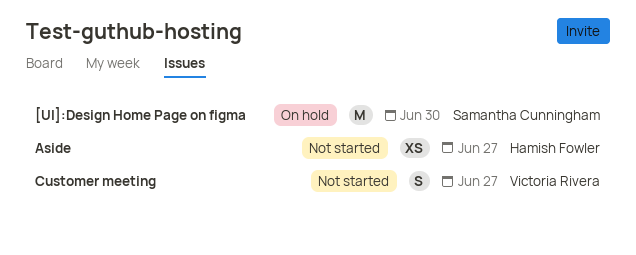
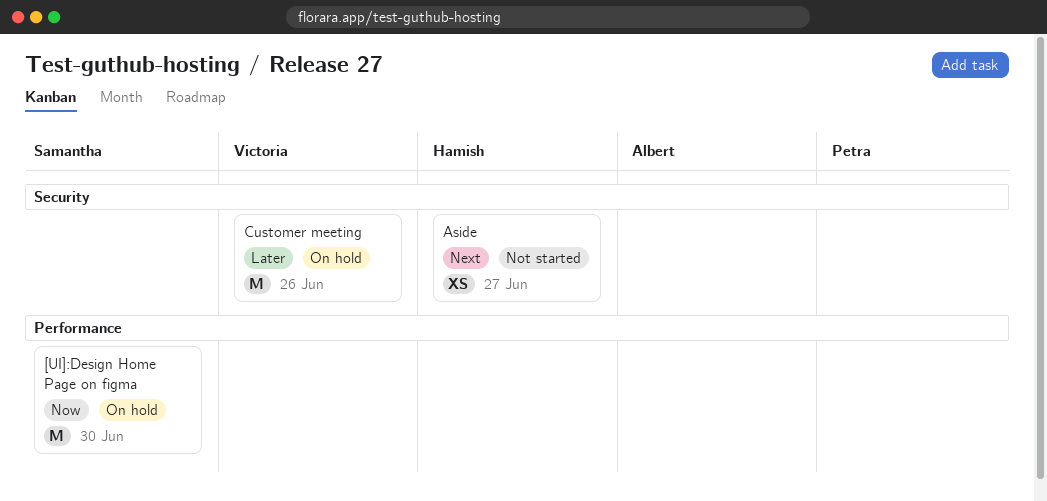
Customer meeting, status: Not started -> On hold
Customer meeting, estimate: S -> M
Customer meeting, due: Jun 27 -> Jun 26

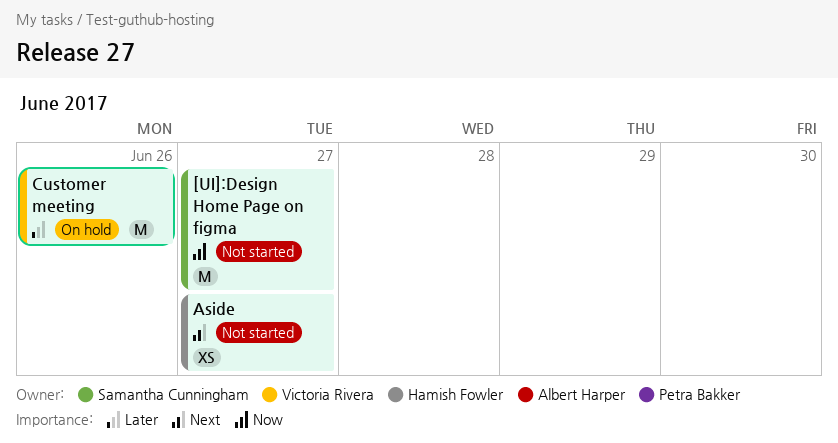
[UI]:Design Home Page on figma, status: On hold -> Not started
[UI]:Design Home Page on figma, due: Jun 30 -> Jun 27

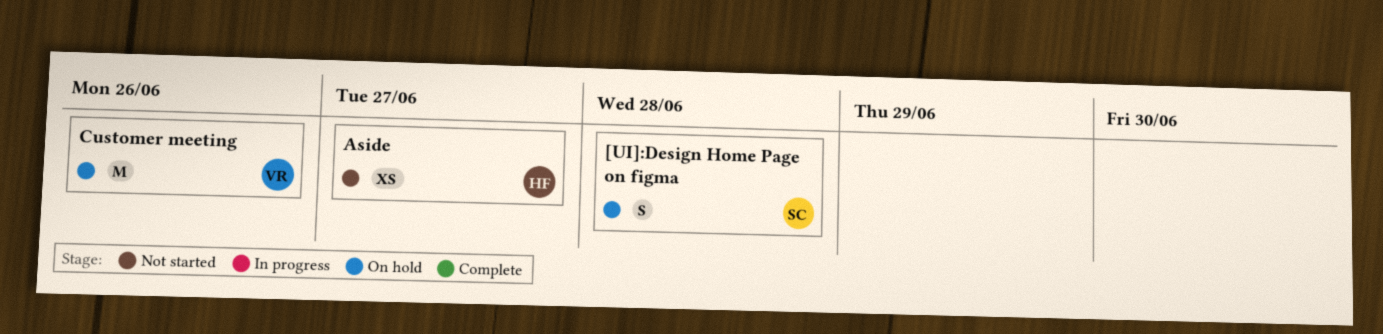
[UI]:Design Home Page on figma, status: Not started -> On hold
[UI]:Design Home Page on figma, estimate: M -> S
[UI]:Design Home Page on figma, due: Jun 27 -> Jun 28

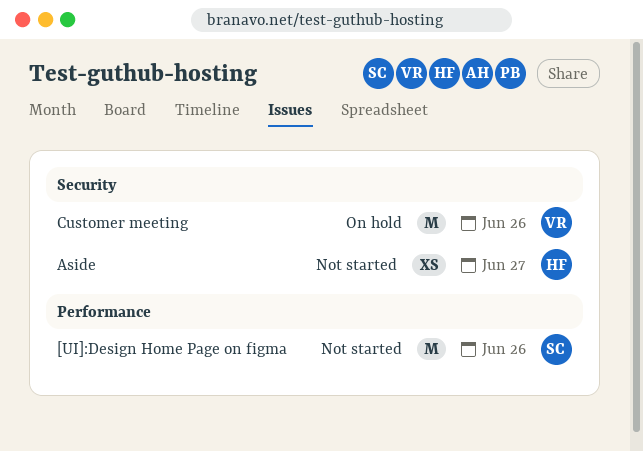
[UI]:Design Home Page on figma, status: On hold -> Not started
[UI]:Design Home Page on figma, estimate: S -> M
[UI]:Design Home Page on figma, due: Jun 28 -> Jun 26

